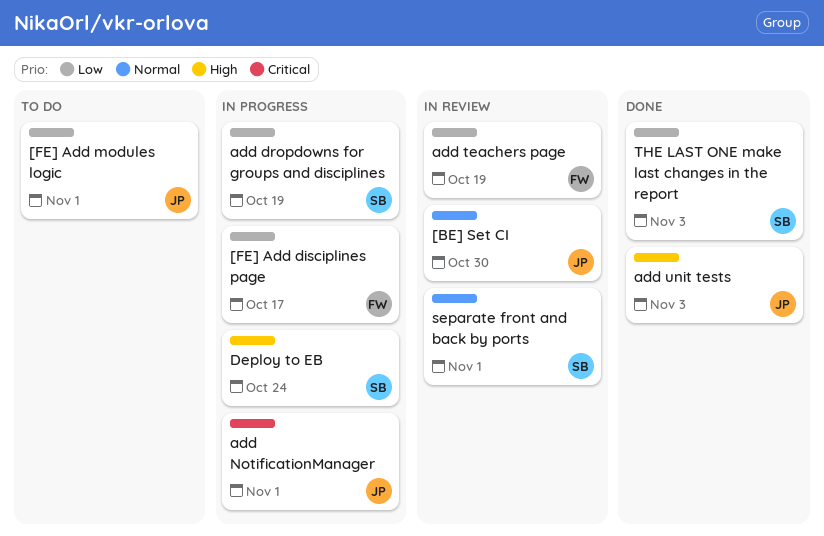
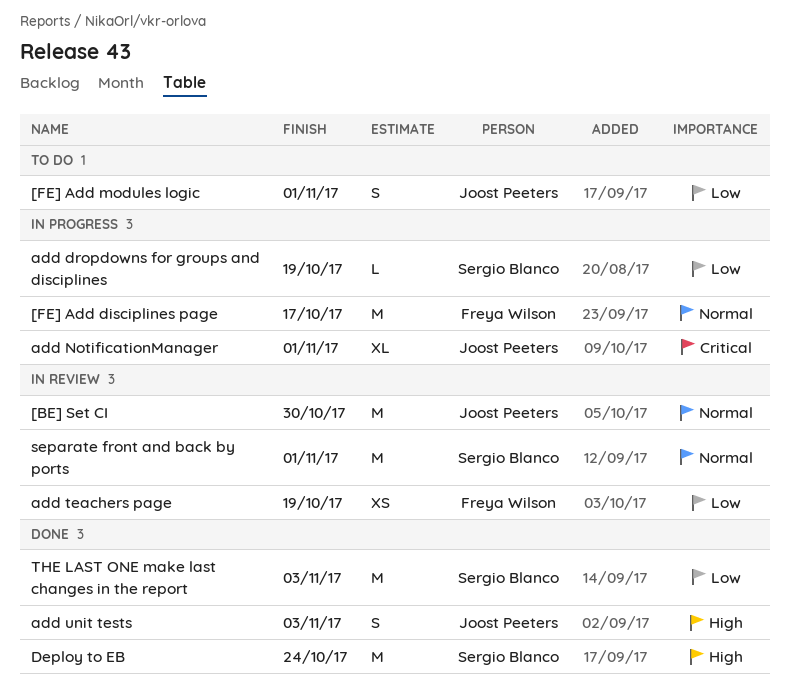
[FE] Add disciplines page, priority: Low -> Normal
Deploy to EB, status: In progress -> Done

